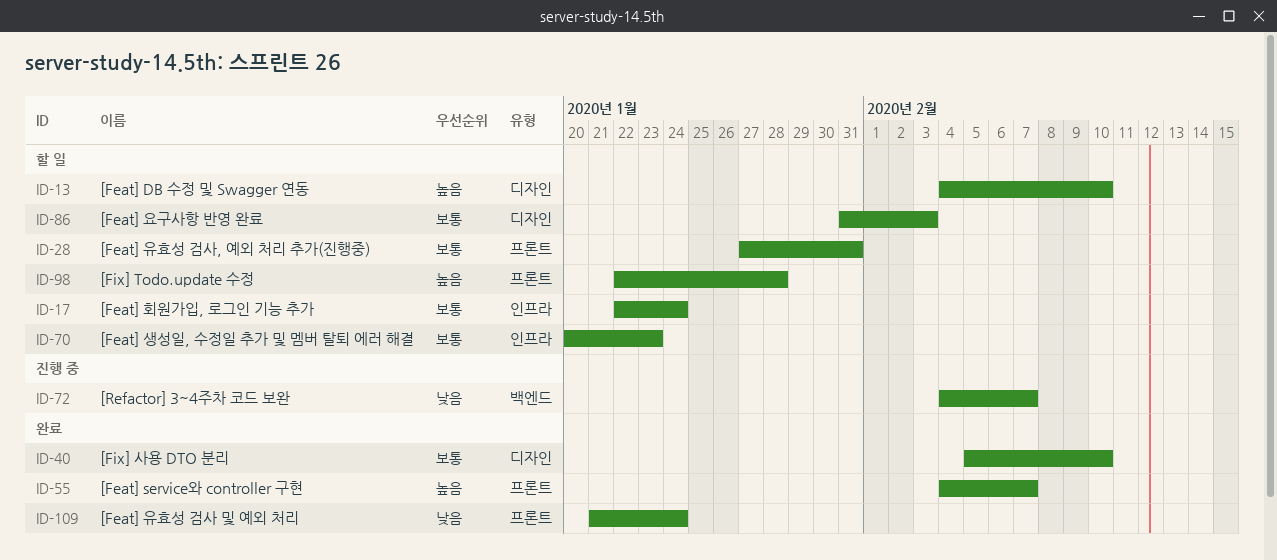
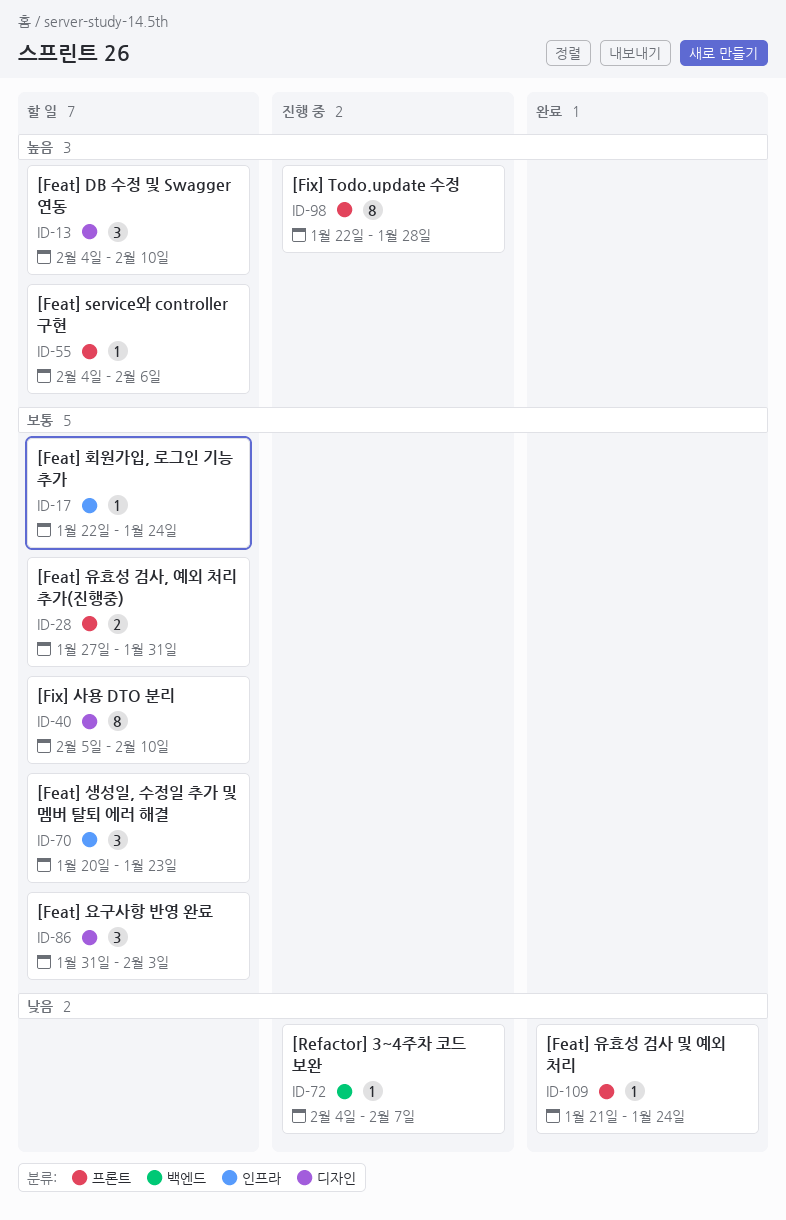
ID-40, status: 완료 -> 할 일
ID-55, status: 완료 -> 할 일
ID-55, due: Feb 7 -> Feb 6
ID-98, status: 할 일 -> 진행 중

